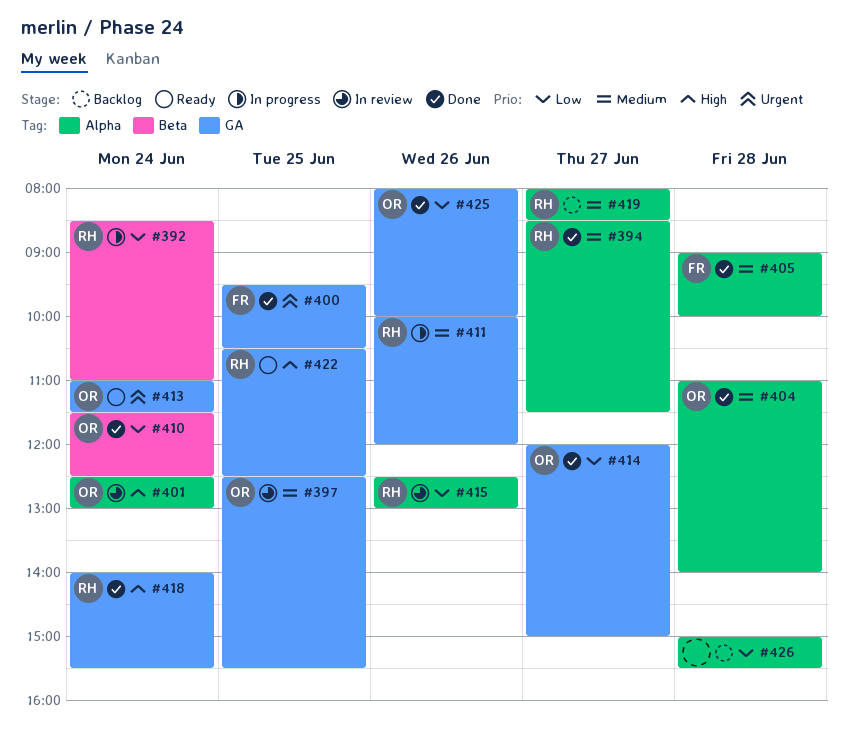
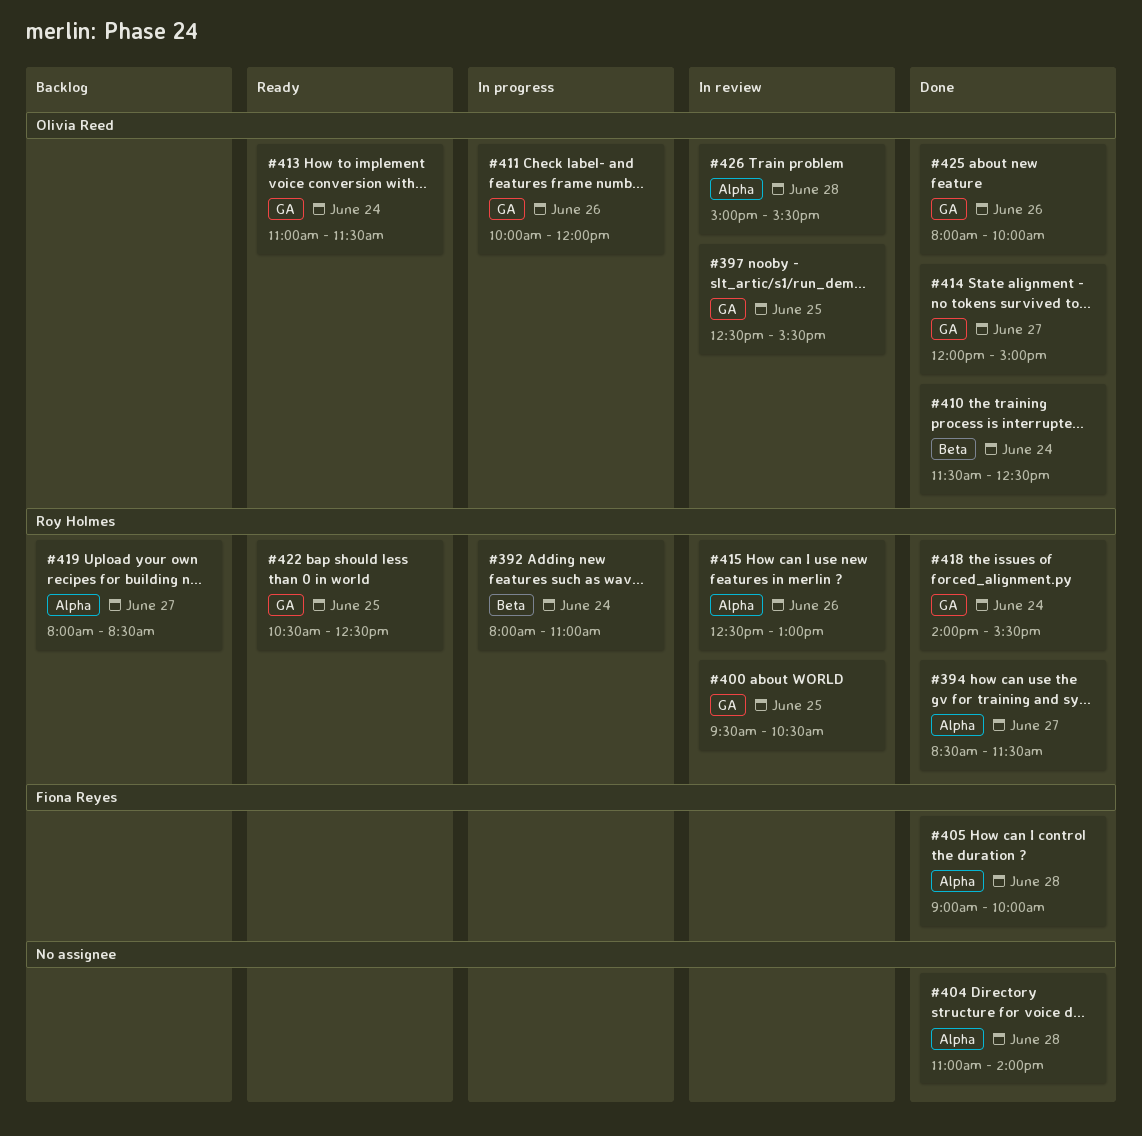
#392, begins: 08:30 -> 08:00
#400, status: Done -> In review
#400, owner: Fiona Reyes -> Roy Holmes
#401: present -> none
#404, owner: Olivia Reed -> none
#411, owner: Roy Holmes -> Olivia Reed
#426, status: Backlog -> In review
#426, owner: none -> Olivia Reed

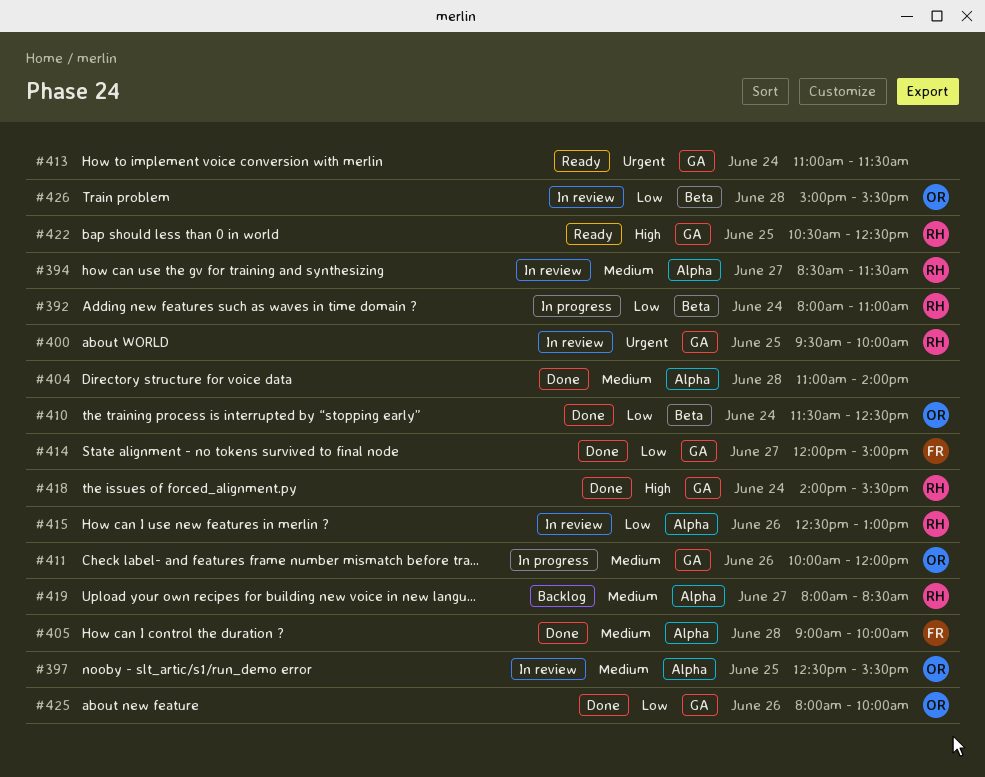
#394, status: Done -> In review
#397, label: GA -> Alpha
#400, ends: 10:30 -> 10:00
#413, owner: Olivia Reed -> none
#414, owner: Olivia Reed -> Fiona Reyes
#426, label: Alpha -> Beta

